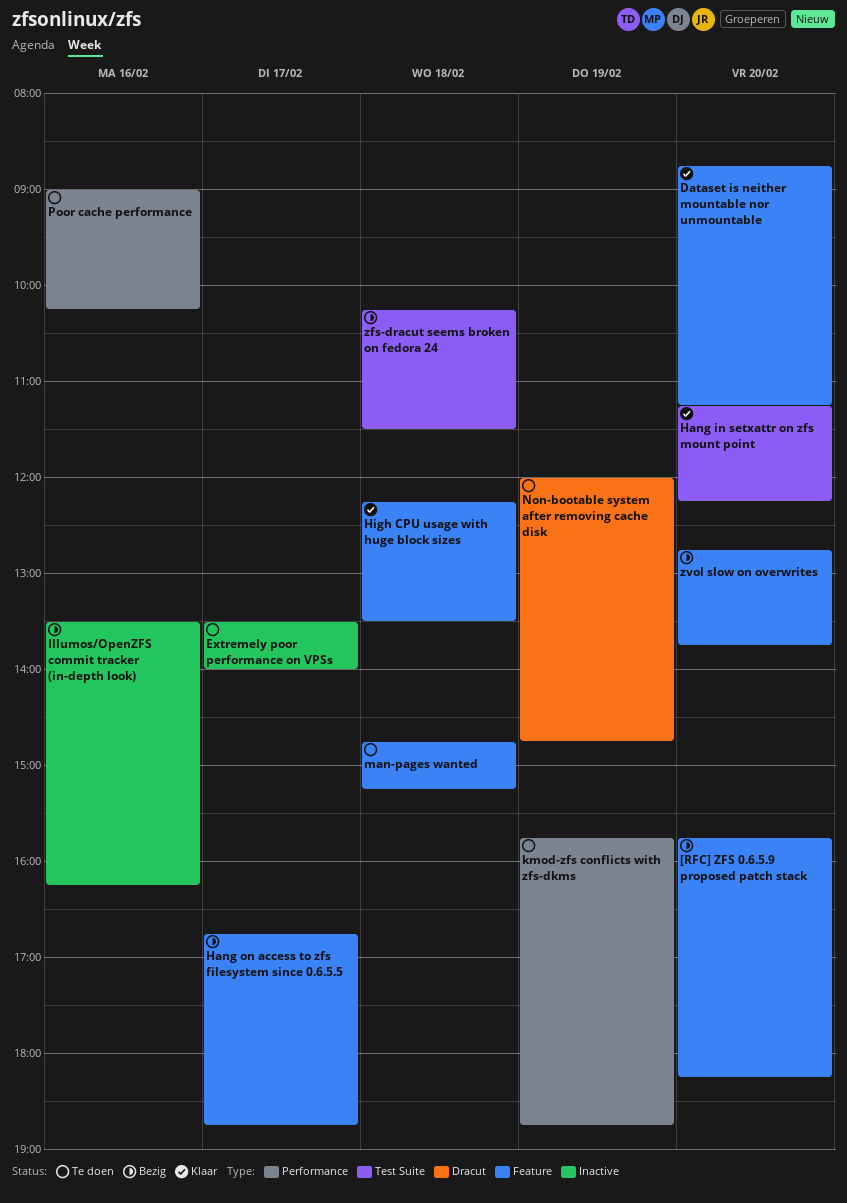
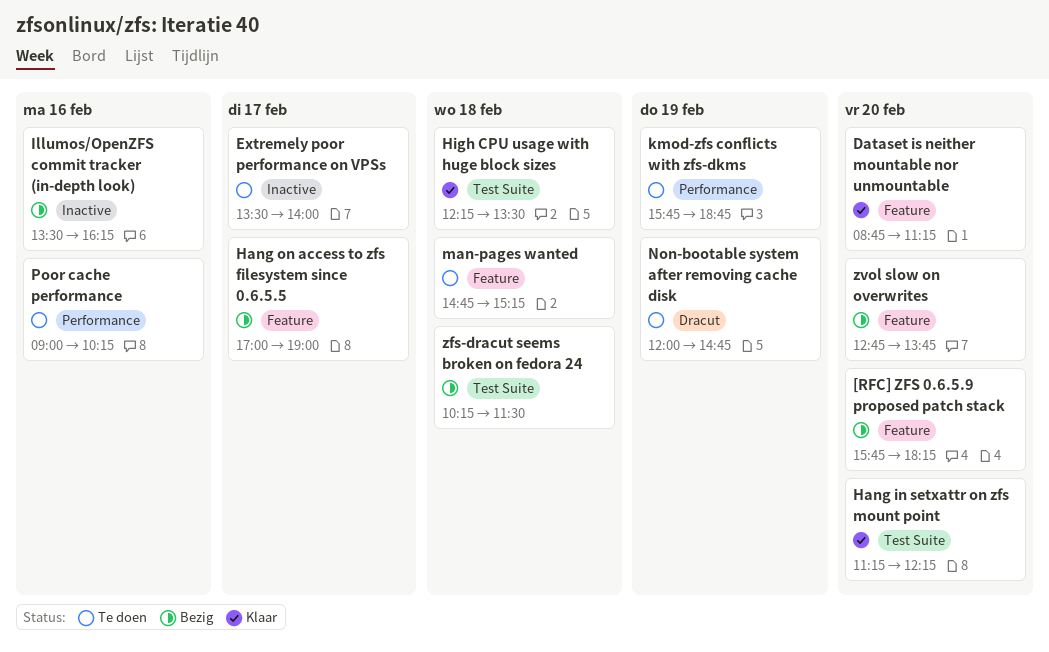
Hang on access to zfs filesystem since 0.6.5.5, begins: 16:45 -> 17:00
Hang on access to zfs filesystem since 0.6.5.5, ends: 18:45 -> 19:00
High CPU usage with huge block sizes, label: Feature -> Test Suite

